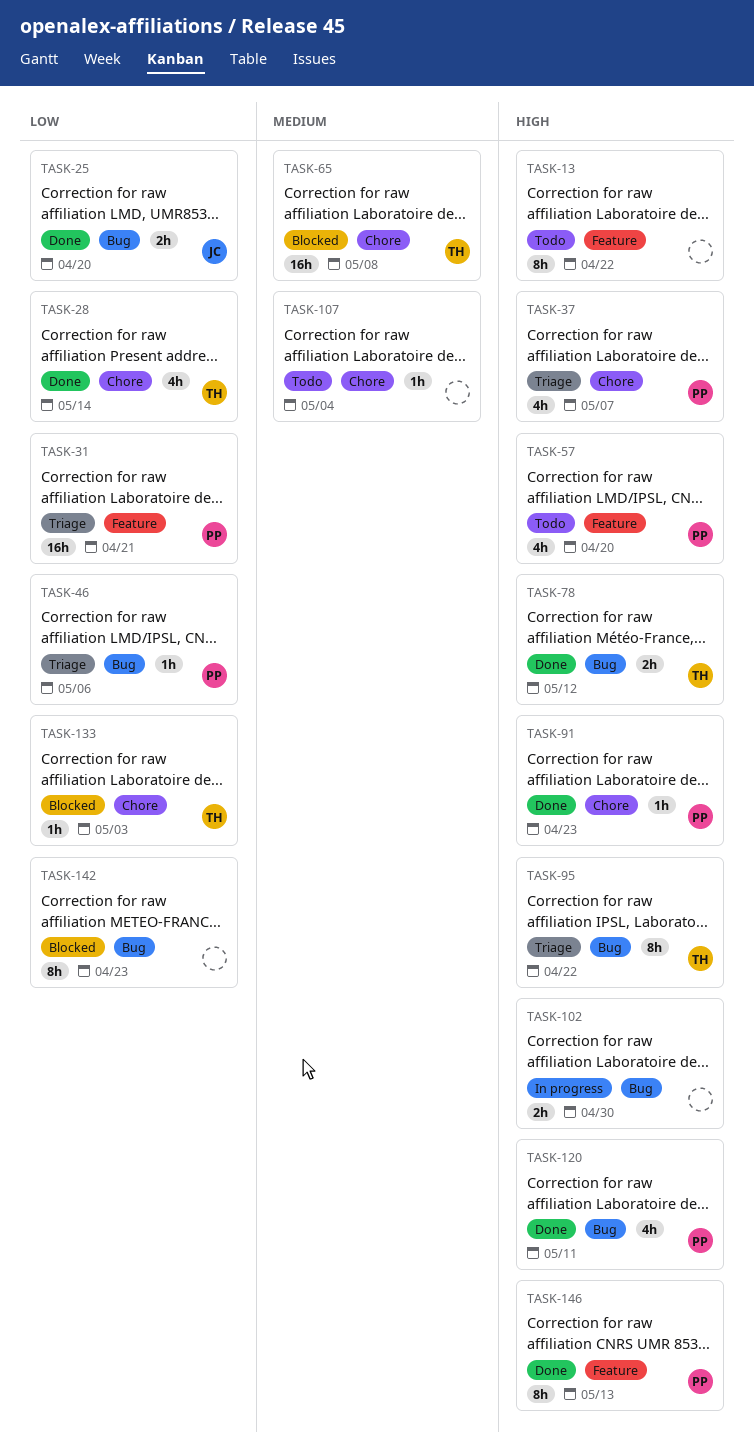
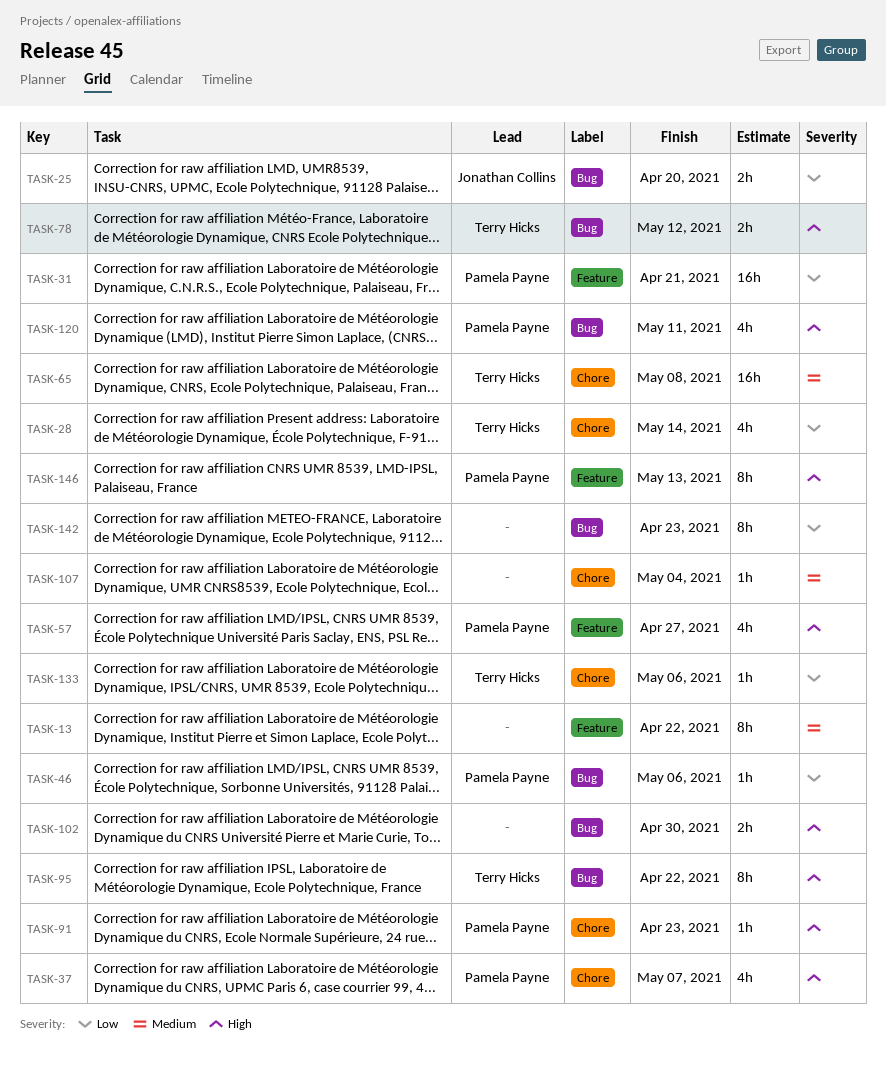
TASK-13, priority: High -> Medium
TASK-57, due: Apr 20 -> Apr 27
TASK-133, due: May 3 -> May 6

